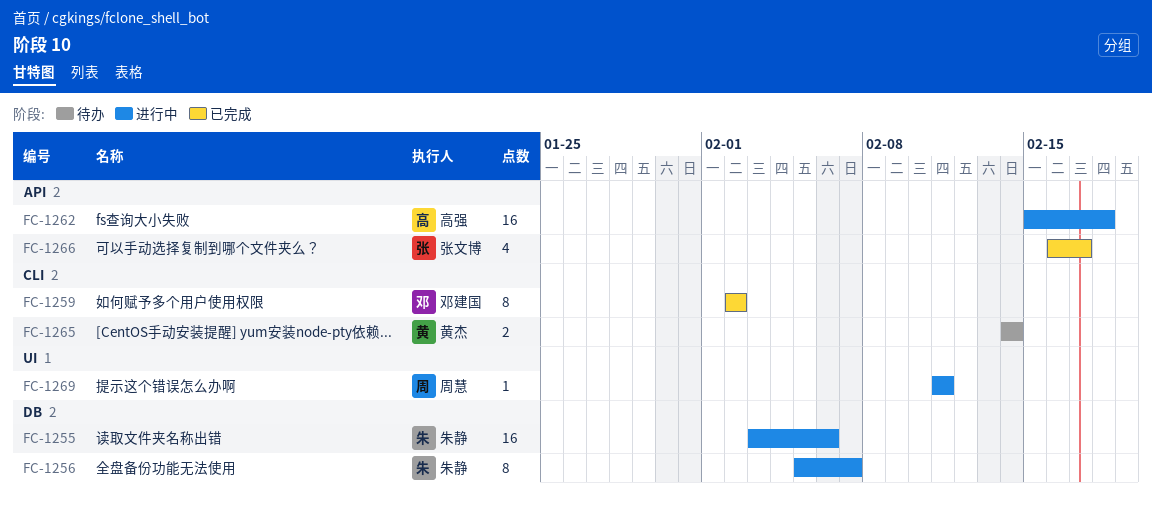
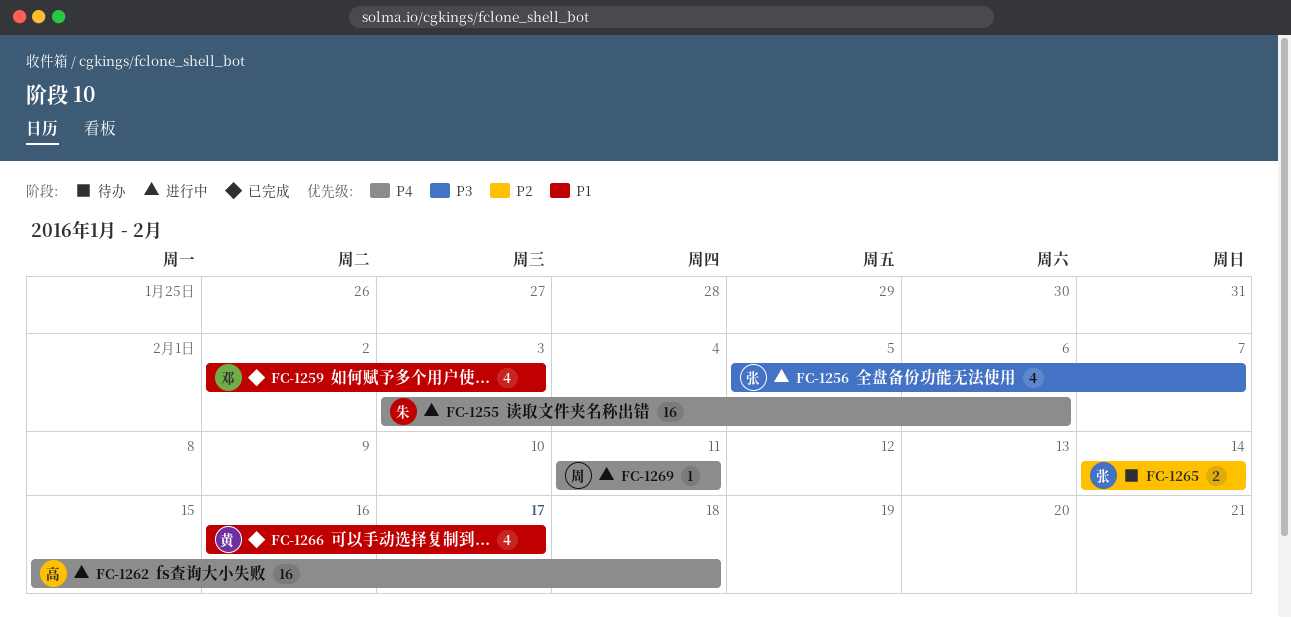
FC-1256, owner: 朱静 -> 张文博
FC-1256, estimate: 8 -> 4
FC-1259, estimate: 8 -> 4
FC-1259, due: Feb 2 -> Feb 3
FC-1265, owner: 黄杰 -> 张文博
FC-1266, owner: 张文博 -> 黄杰

